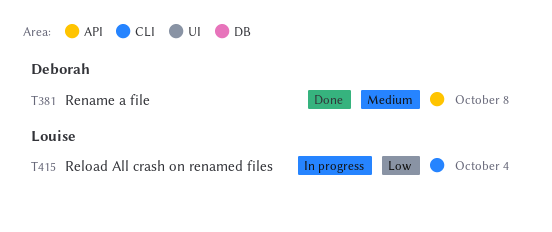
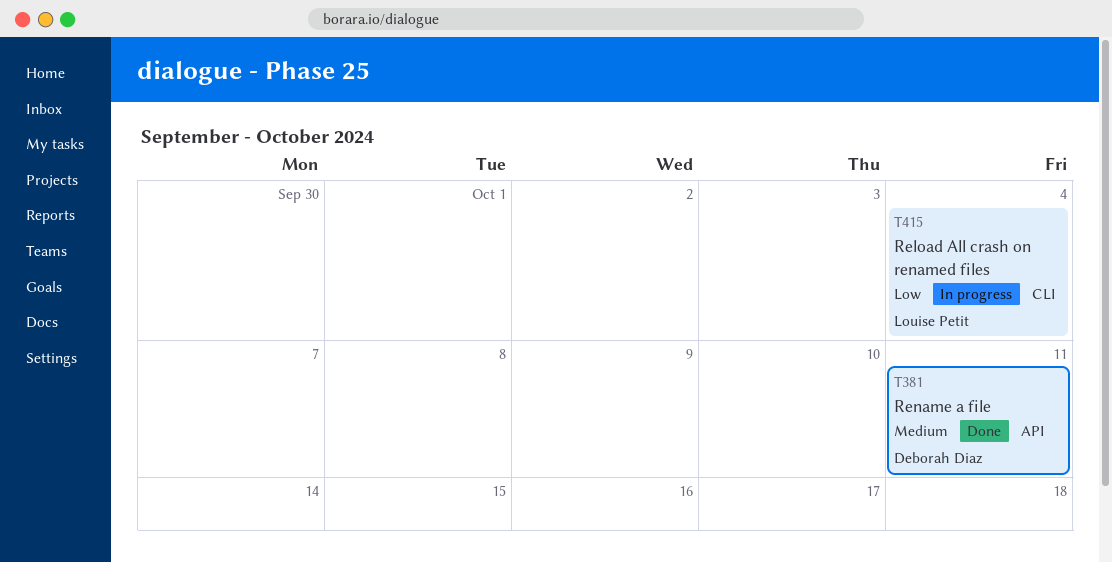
T381, due: Oct 8 -> Oct 11

